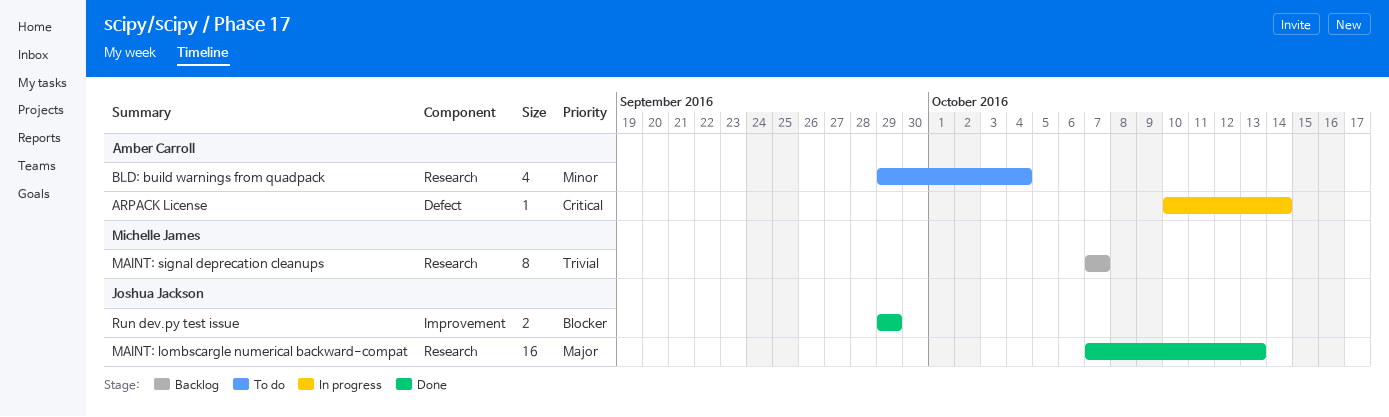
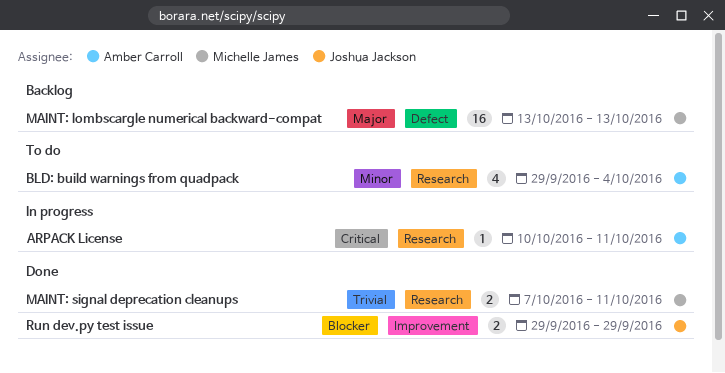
ARPACK License, label: Defect -> Research
ARPACK License, due: Oct 14 -> Oct 11
MAINT: lombscargle numerical backward-compat, status: Done -> Backlog
MAINT: lombscargle numerical backward-compat, owner: Joshua Jackson -> Michelle James
MAINT: lombscargle numerical backward-compat, label: Research -> Defect
MAINT: lombscargle numerical backward-compat, start: Oct 7 -> Oct 13
MAINT: signal deprecation cleanups, status: Backlog -> Done
MAINT: signal deprecation cleanups, estimate: 8 -> 2
MAINT: signal deprecation cleanups, due: Oct 7 -> Oct 11

